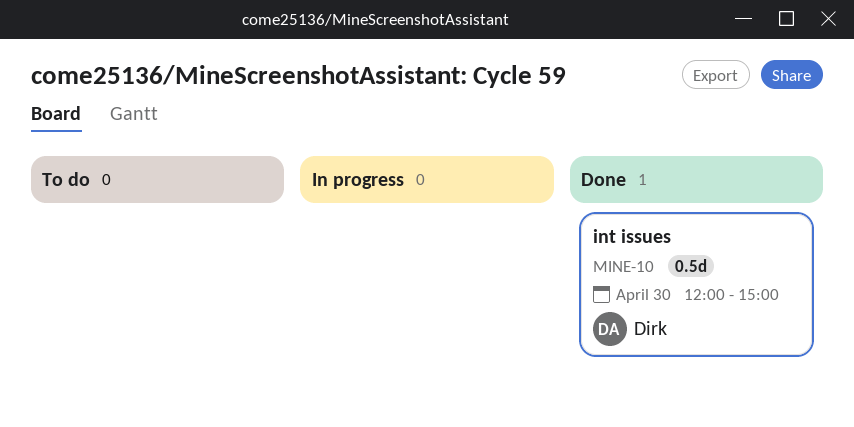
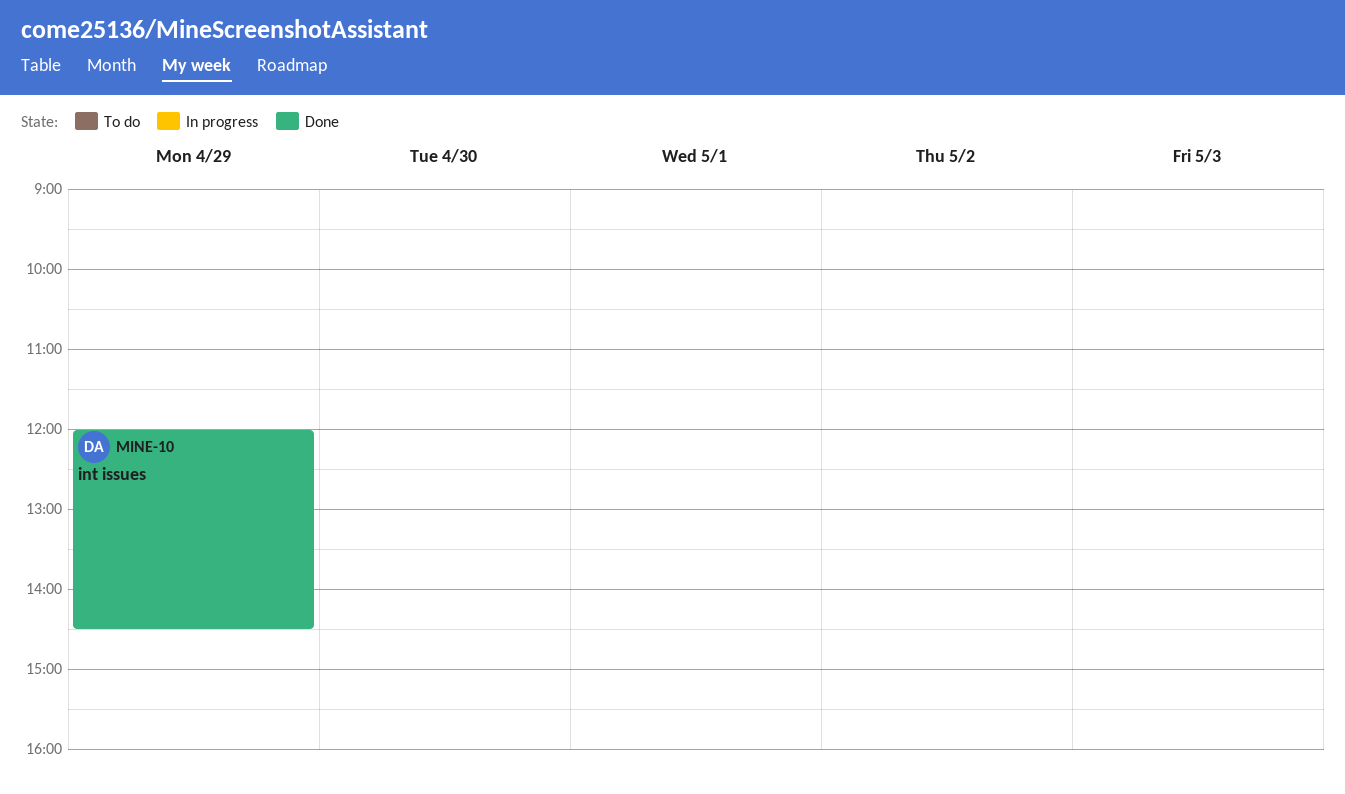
MINE-10, day: Apr 30 -> Apr 29
MINE-10, ends: 15:00 -> 14:30

